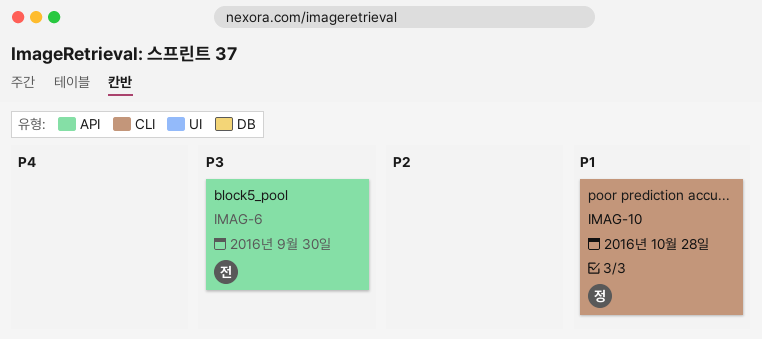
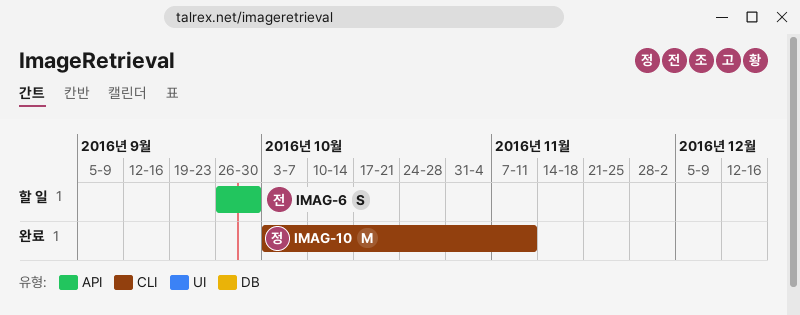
IMAG-10, due: Oct 28 -> Nov 11

